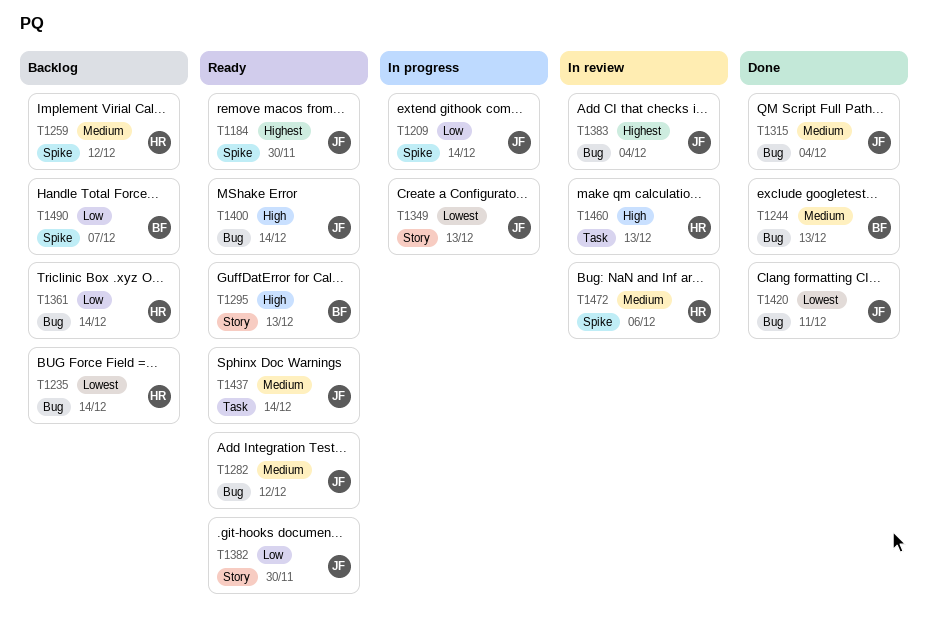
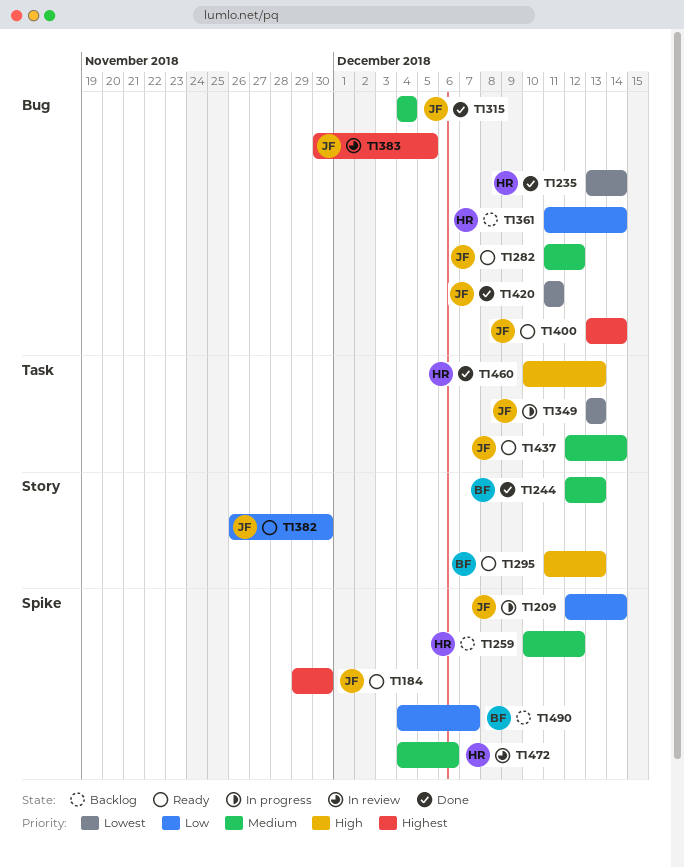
T1235, status: Backlog -> Done
T1244, label: Bug -> Story
T1349, label: Story -> Task
T1383, due: Dec 4 -> Dec 5
T1400, priority: High -> Highest
T1460, status: In review -> Done

